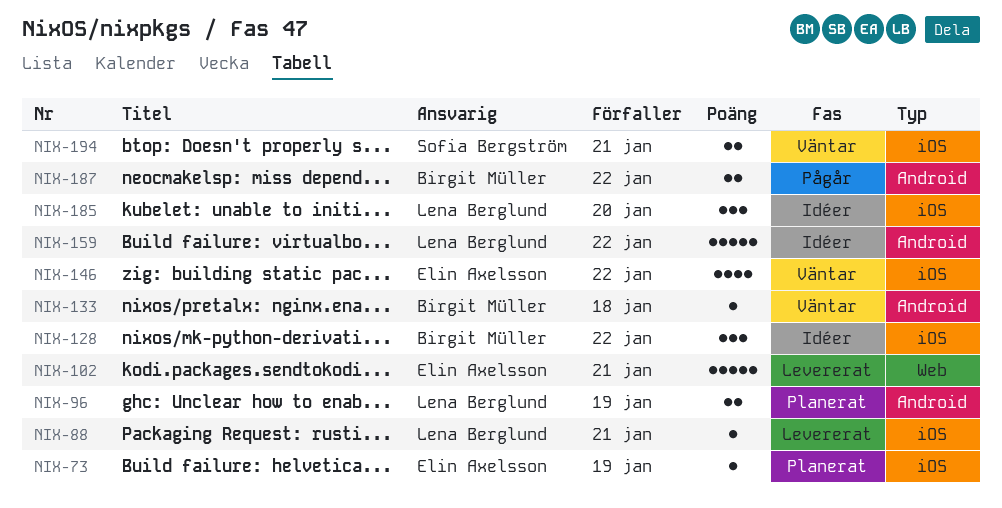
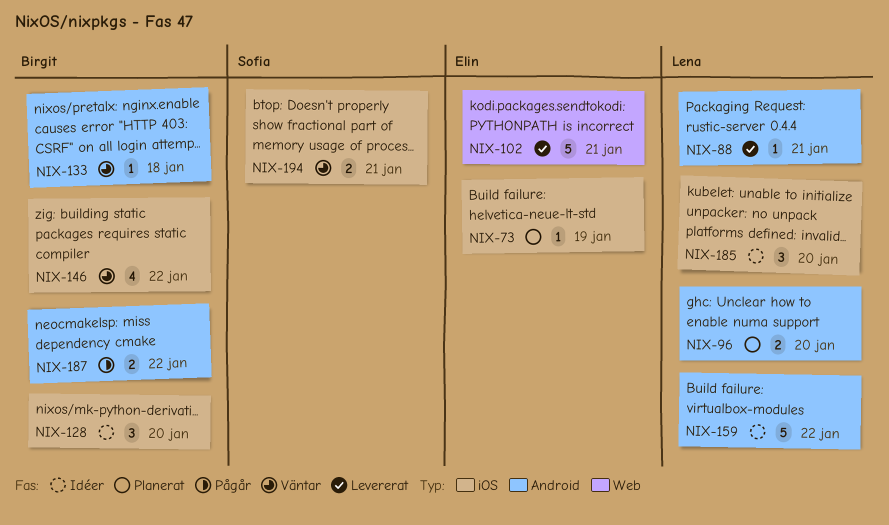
NIX-88, label: iOS -> Android
NIX-96, due: Jan 19 -> Jan 20
NIX-128, due: Jan 22 -> Jan 20
NIX-146, owner: Elin Axelsson -> Birgit Müller

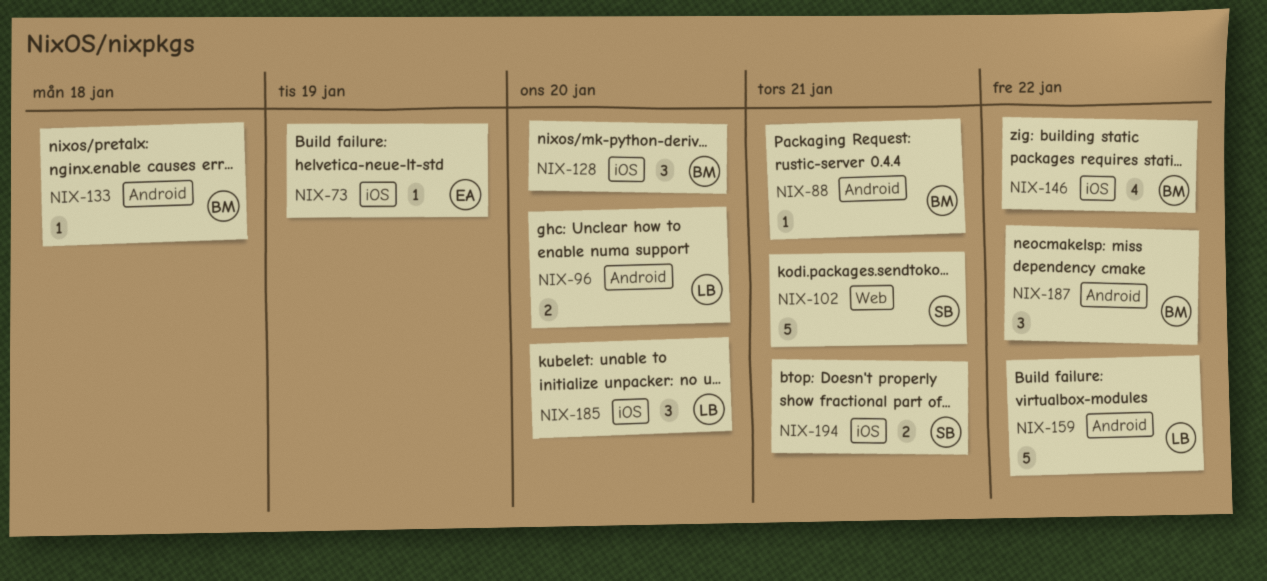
NIX-88, owner: Lena -> Birgit
NIX-102, owner: Elin -> Sofia
NIX-187, estimate: 2 -> 3

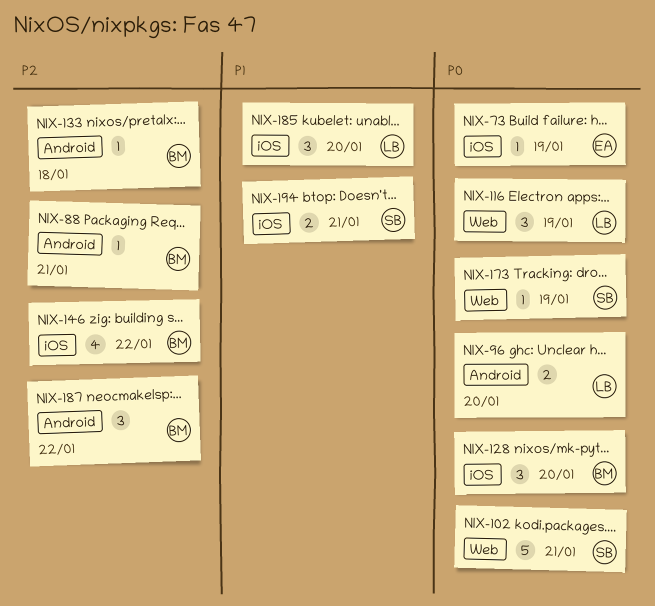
NIX-116: none -> present
NIX-159: present -> none
NIX-173: none -> present

